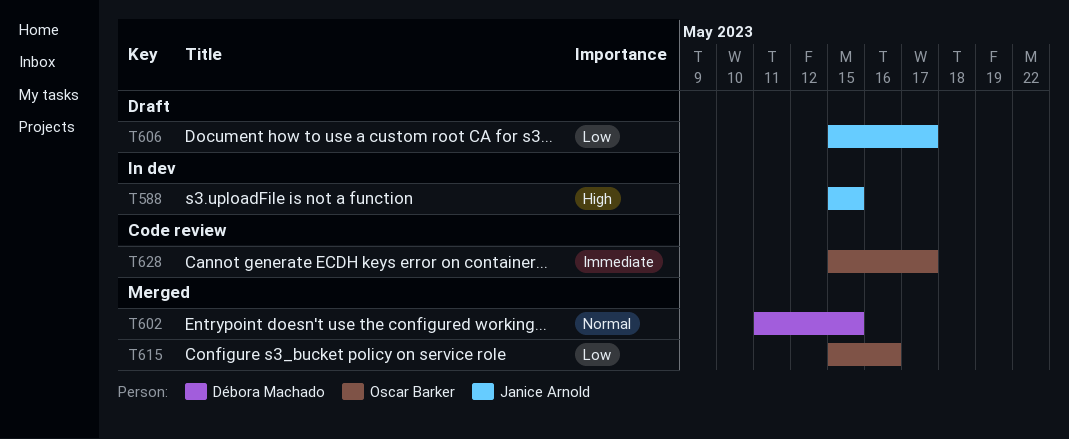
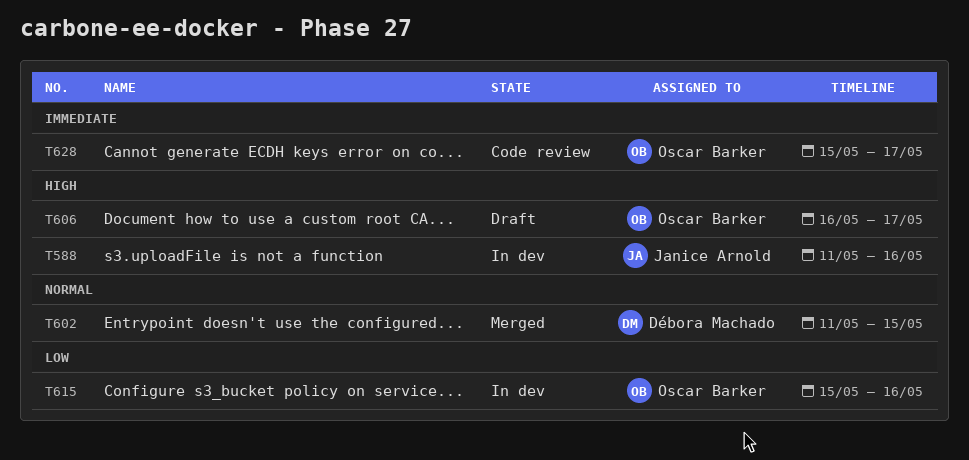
T588, start: May 15 -> May 11
T588, due: May 15 -> May 16
T606, owner: Janice Arnold -> Oscar Barker
T606, priority: Low -> High
T606, start: May 15 -> May 16
T615, status: Merged -> In dev

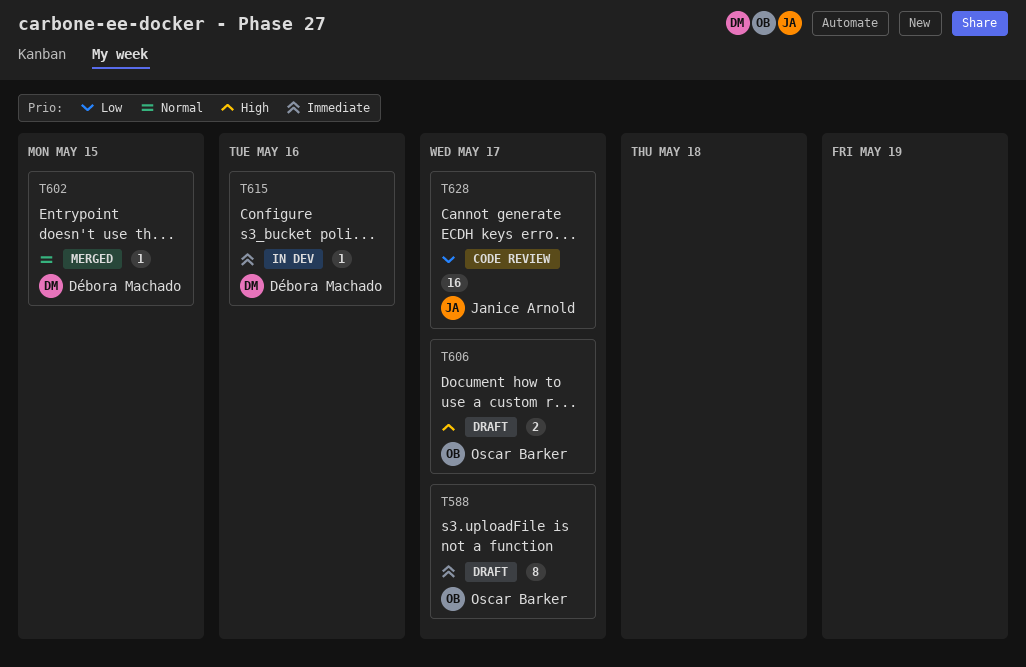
T588, status: In dev -> Draft
T588, owner: Janice Arnold -> Oscar Barker
T588, priority: High -> Immediate
T588, due: May 16 -> May 17
T615, owner: Oscar Barker -> Débora Machado
T615, priority: Low -> Immediate
T628, owner: Oscar Barker -> Janice Arnold
T628, priority: Immediate -> Low

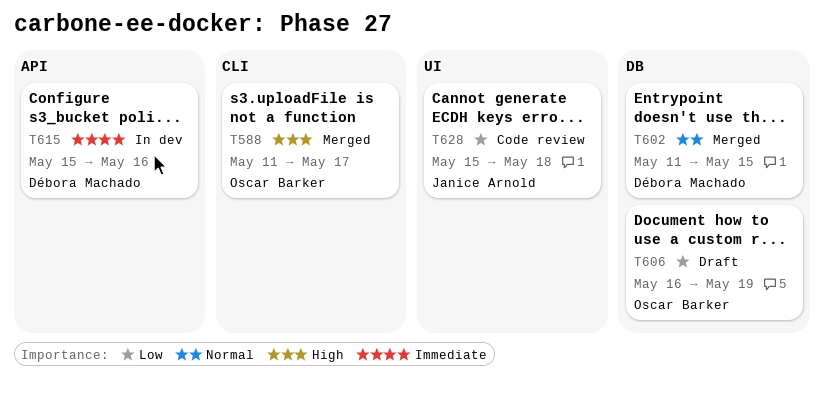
T588, status: Draft -> Merged
T588, priority: Immediate -> High
T606, priority: High -> Low
T606, due: May 17 -> May 19
T628, due: May 17 -> May 18

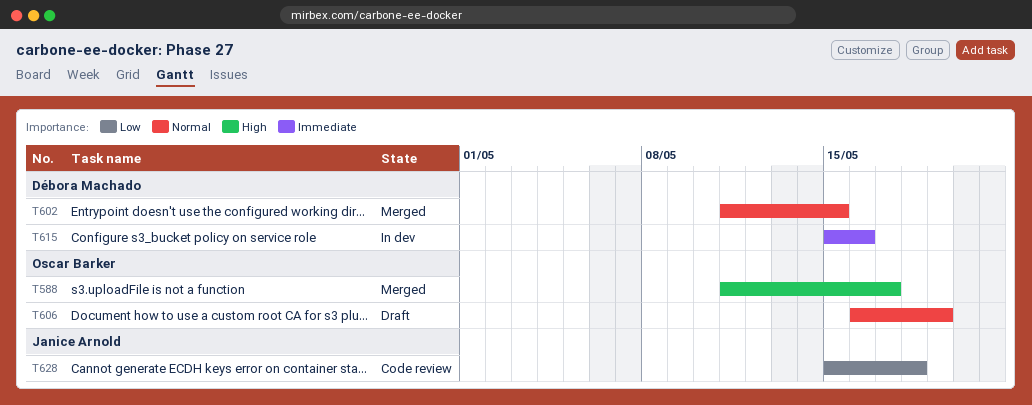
T606, priority: Low -> Normal

